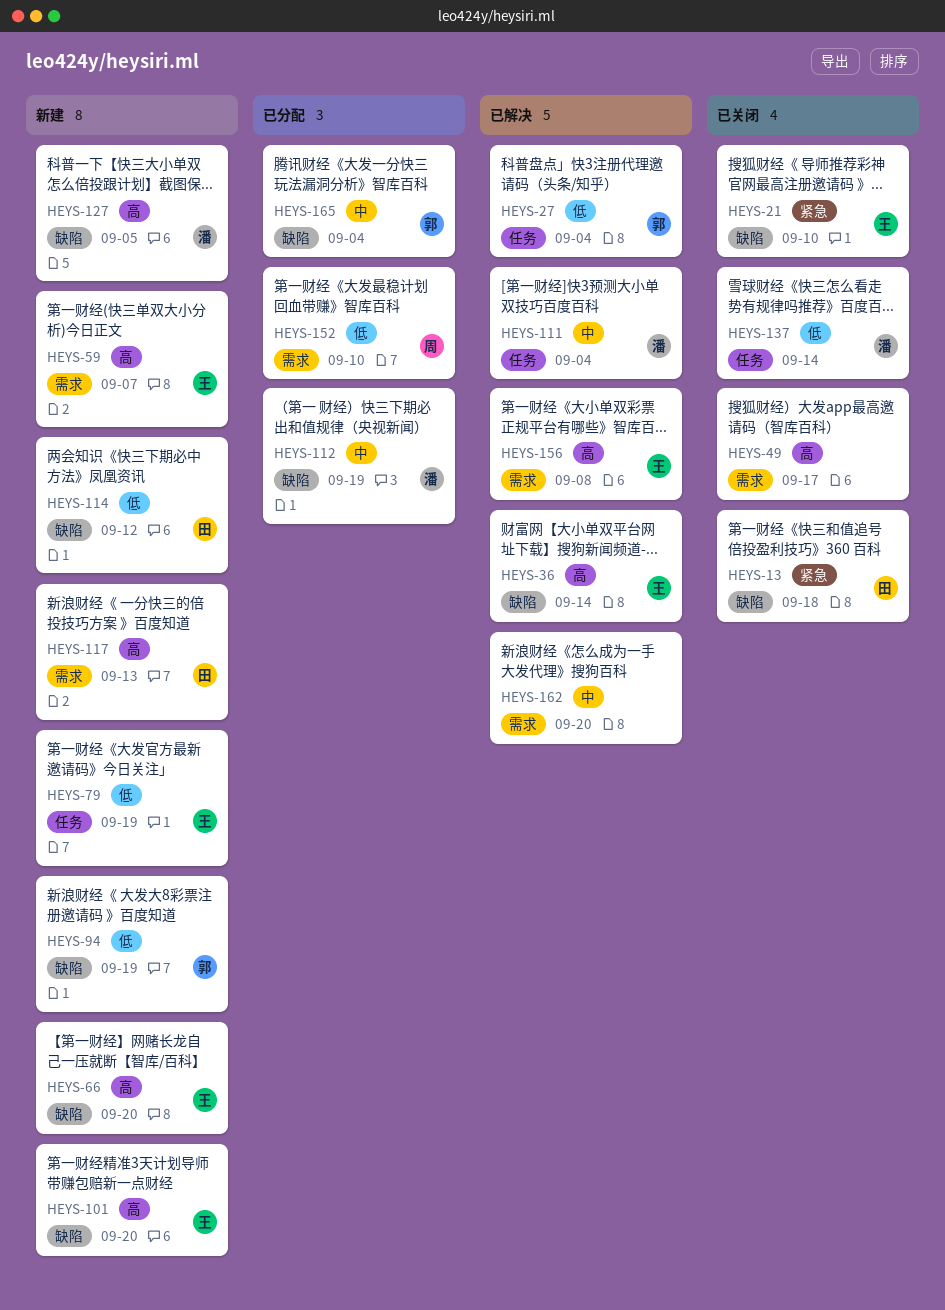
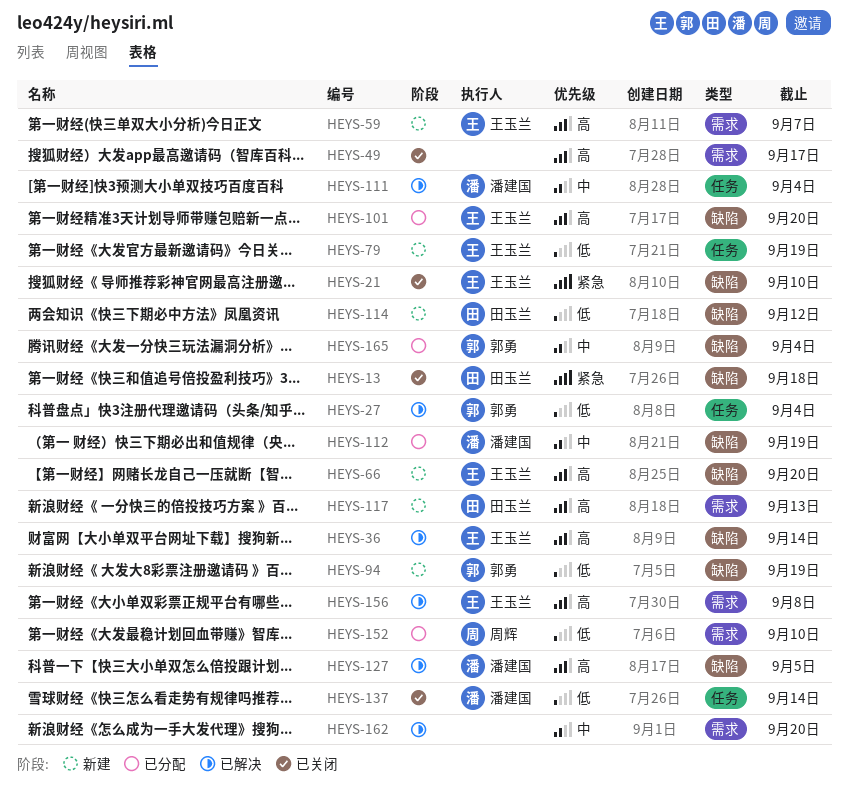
HEYS-101, status: 新建 -> 已分配
HEYS-127, status: 新建 -> 已解决

